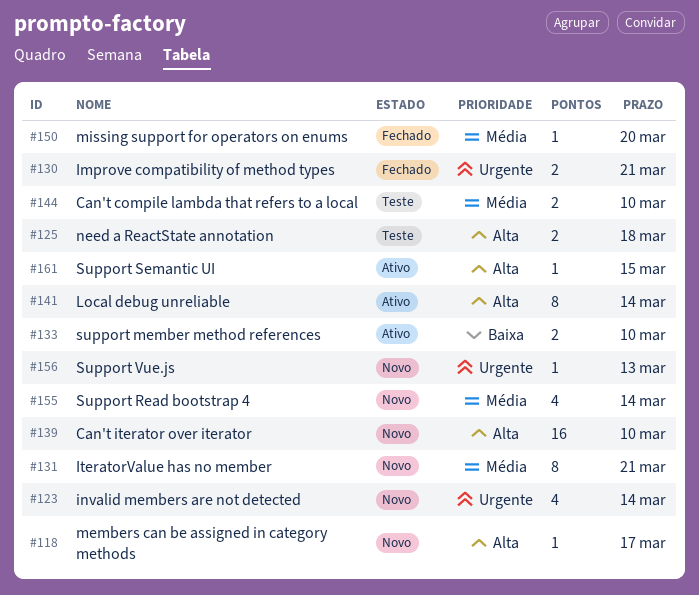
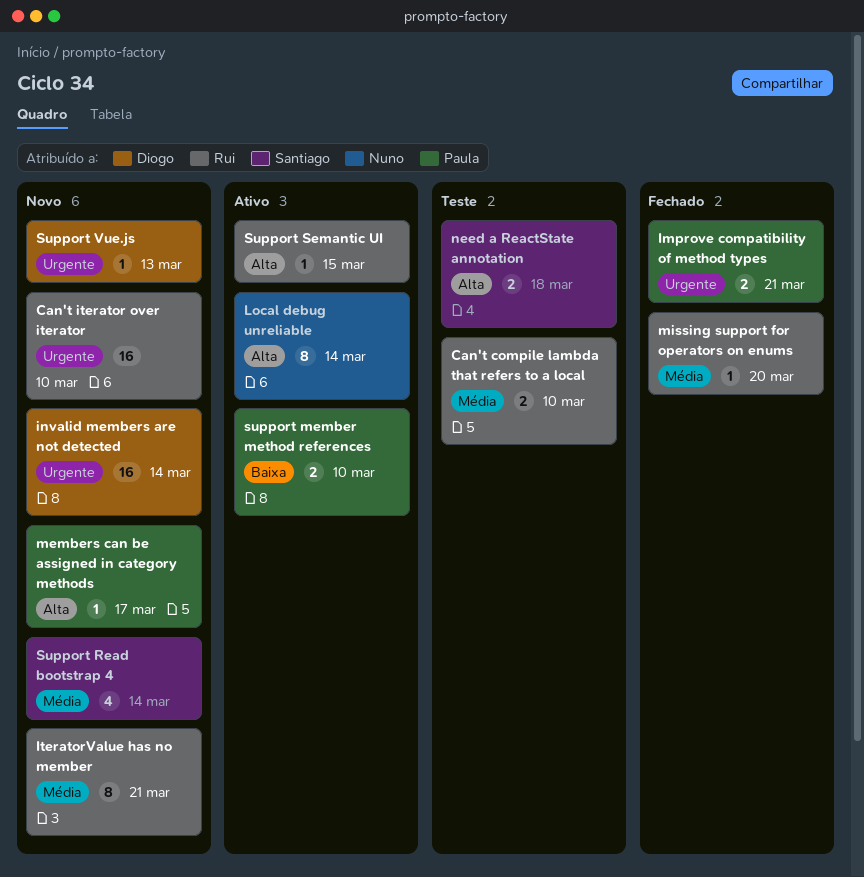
Can't iterator over iterator, priority: Alta -> Urgente
invalid members are not detected, estimate: 4 -> 16

